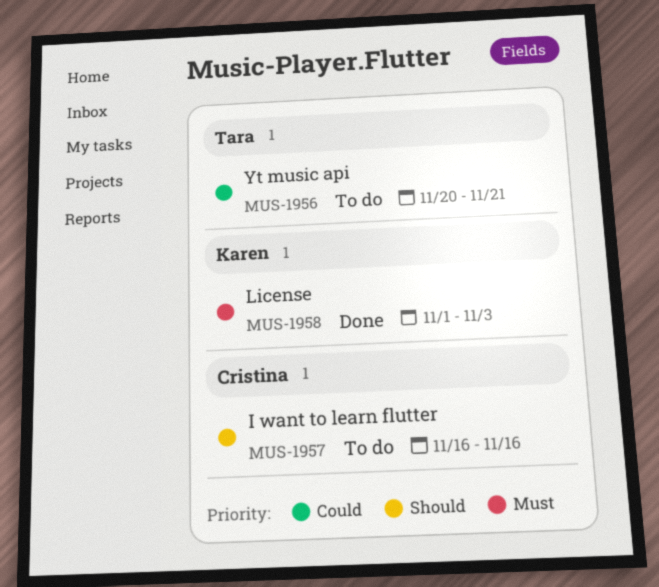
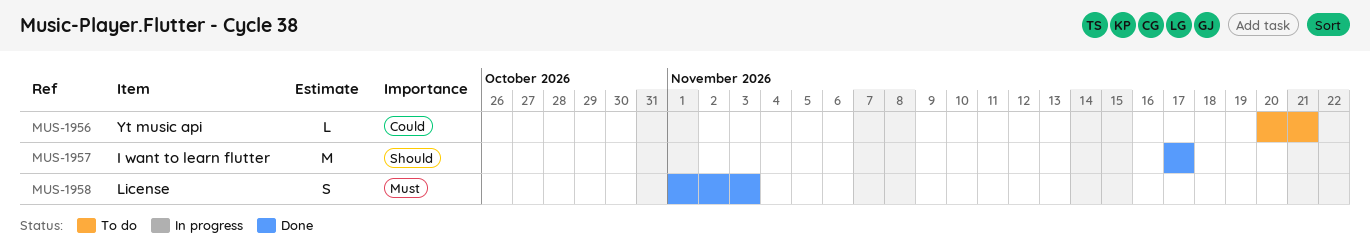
MUS-1957, status: To do -> Done
MUS-1957, start: Nov 16 -> Nov 17
MUS-1957, due: Nov 16 -> Nov 17

